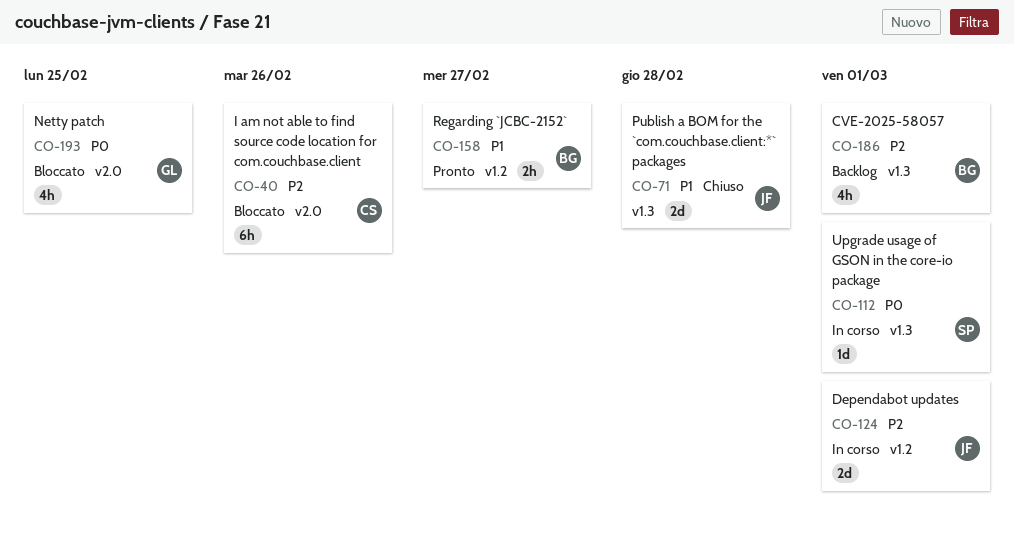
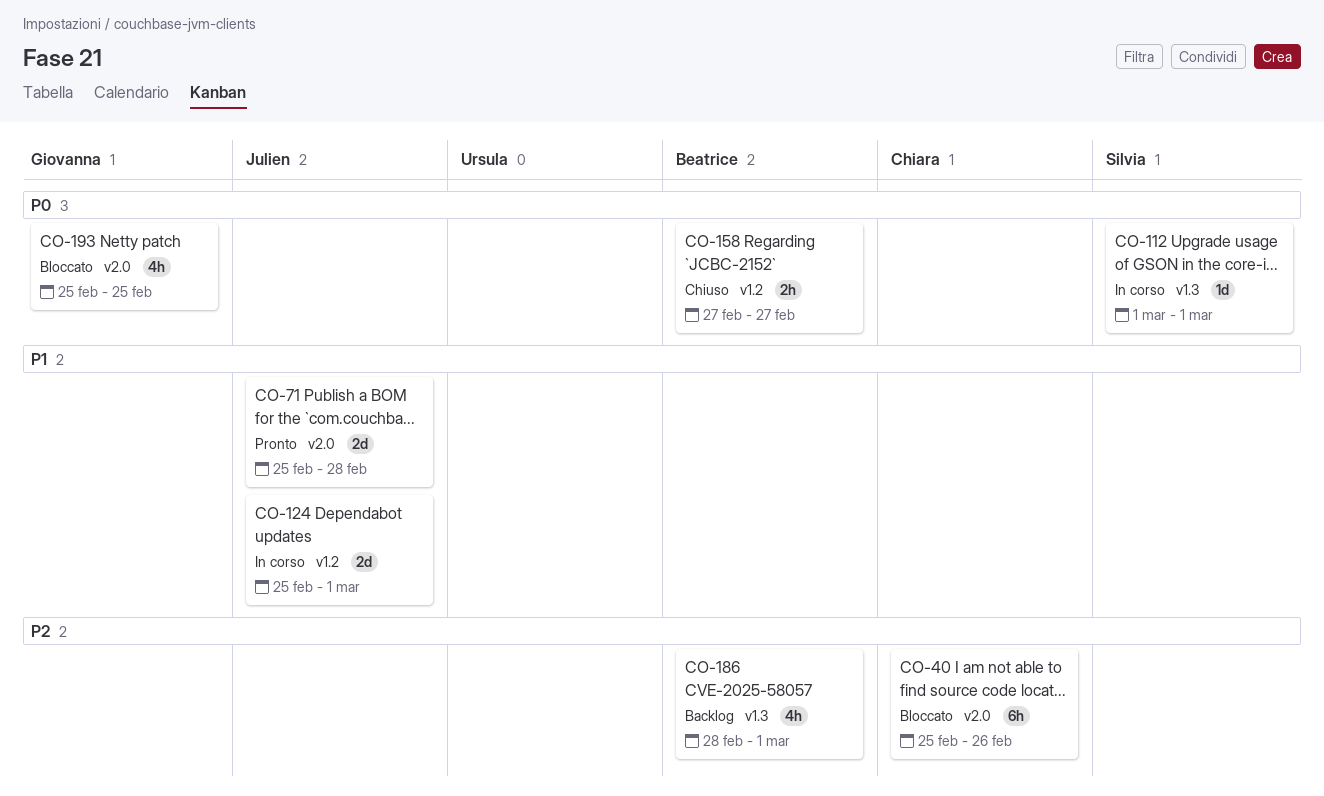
CO-71, status: Chiuso -> Pronto
CO-71, label: v1.3 -> v2.0
CO-124, priority: P2 -> P1
CO-158, status: Pronto -> Chiuso
CO-158, priority: P1 -> P0

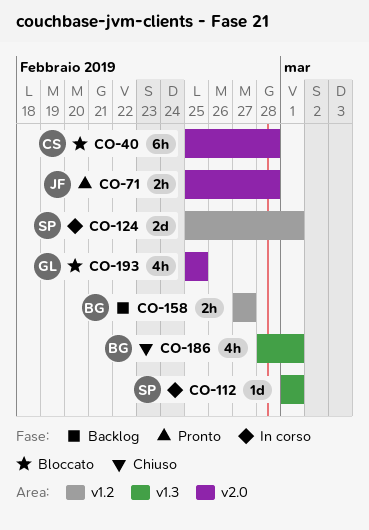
CO-40, due: Feb 26 -> Feb 28
CO-71, estimate: 2d -> 2h
CO-124, owner: Julien -> Silvia
CO-158, status: Chiuso -> Backlog
CO-186, status: Backlog -> Chiuso

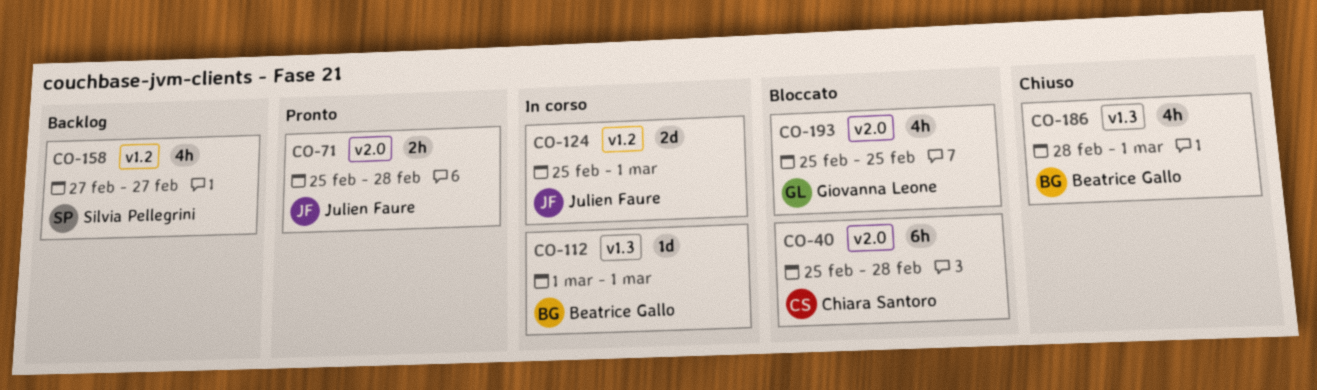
CO-112, owner: Silvia Pellegrini -> Beatrice Gallo
CO-124, owner: Silvia Pellegrini -> Julien Faure
CO-158, owner: Beatrice Gallo -> Silvia Pellegrini
CO-158, estimate: 2h -> 4h

